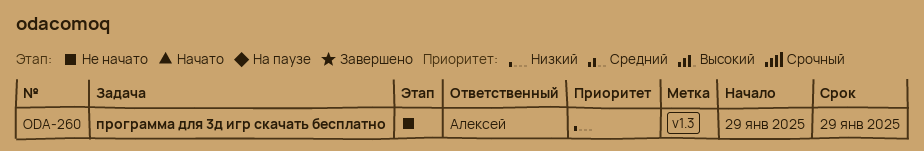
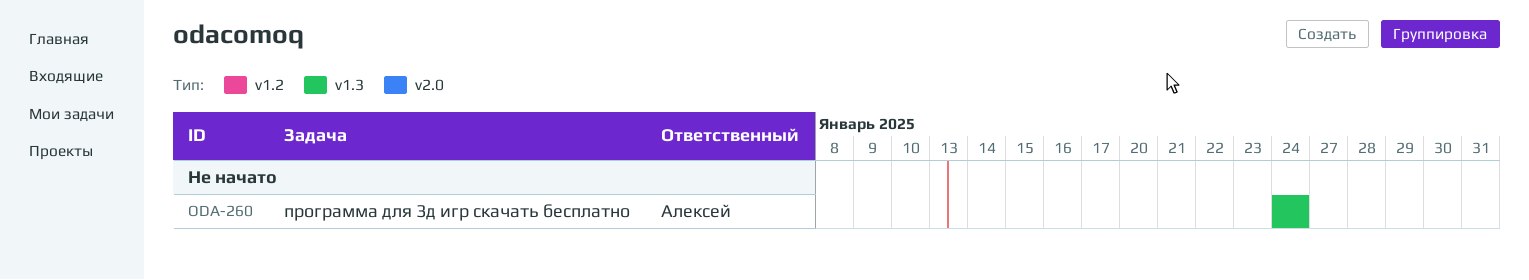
ODA-260, start: Jan 29 -> Jan 24
ODA-260, due: Jan 29 -> Jan 24

